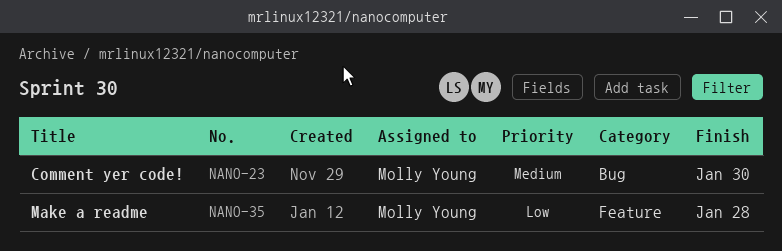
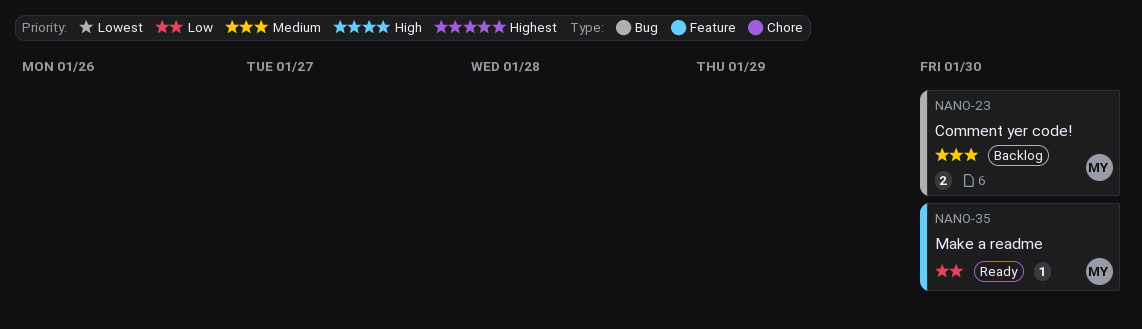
NANO-35, due: Jan 28 -> Jan 30

